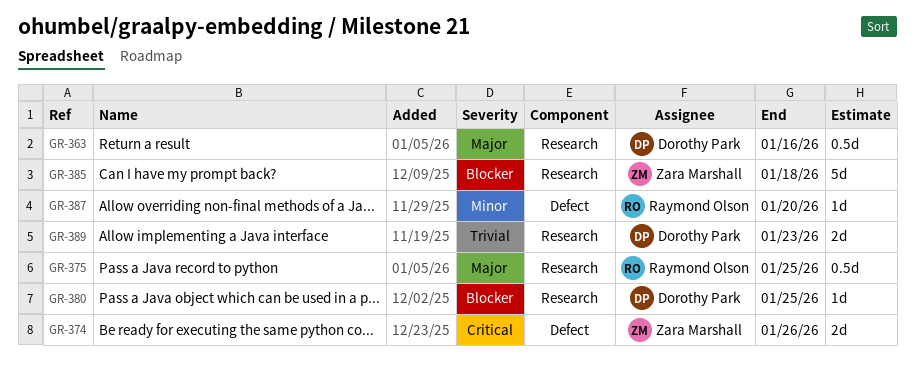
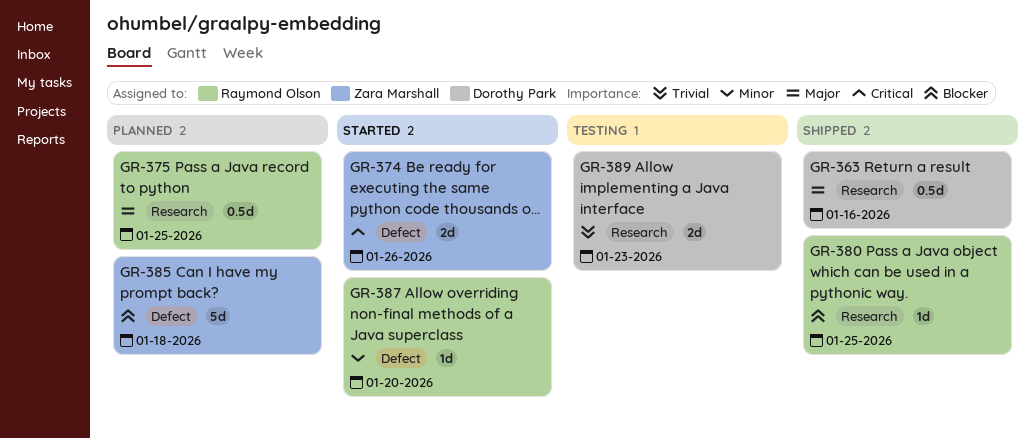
GR-380, owner: Dorothy Park -> Raymond Olson
GR-385, label: Research -> Defect

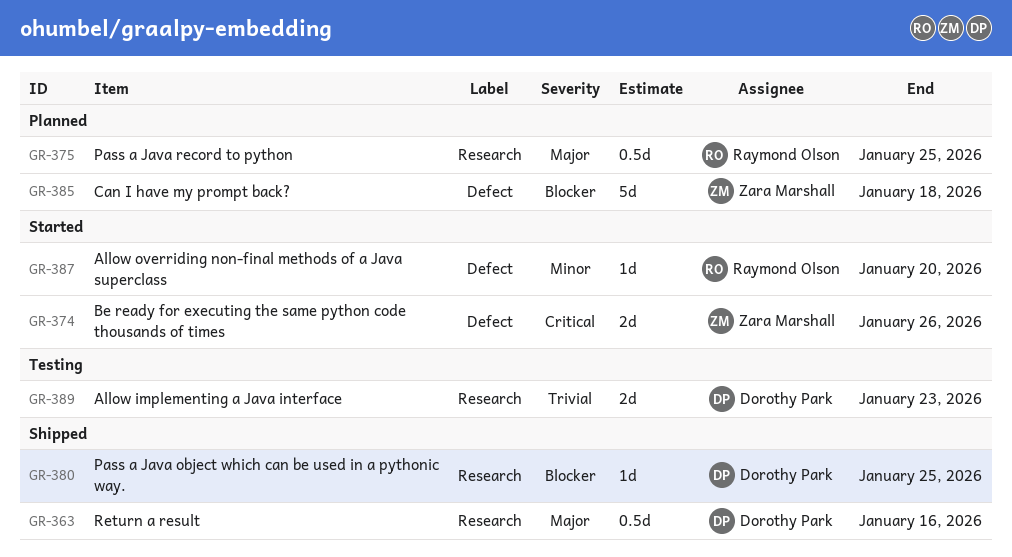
GR-380, owner: Raymond Olson -> Dorothy Park

